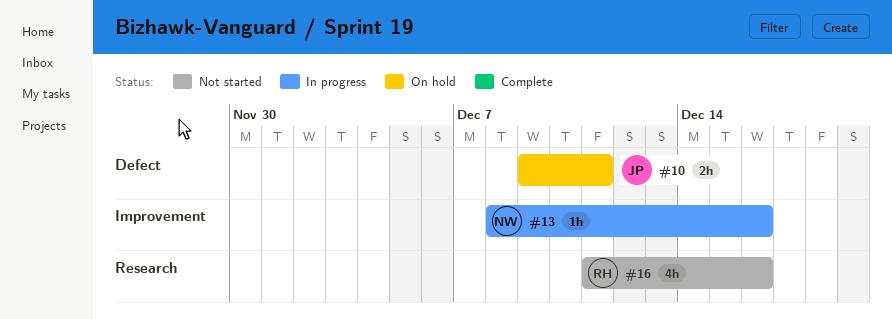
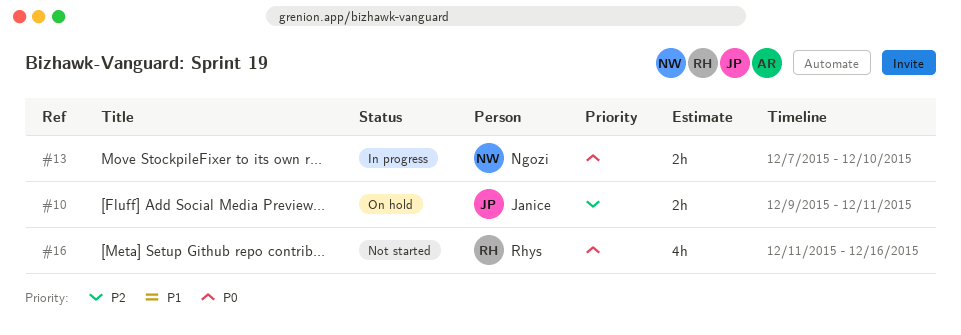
#13, estimate: 1h -> 2h
#13, start: Dec 8 -> Dec 7
#13, due: Dec 16 -> Dec 10

